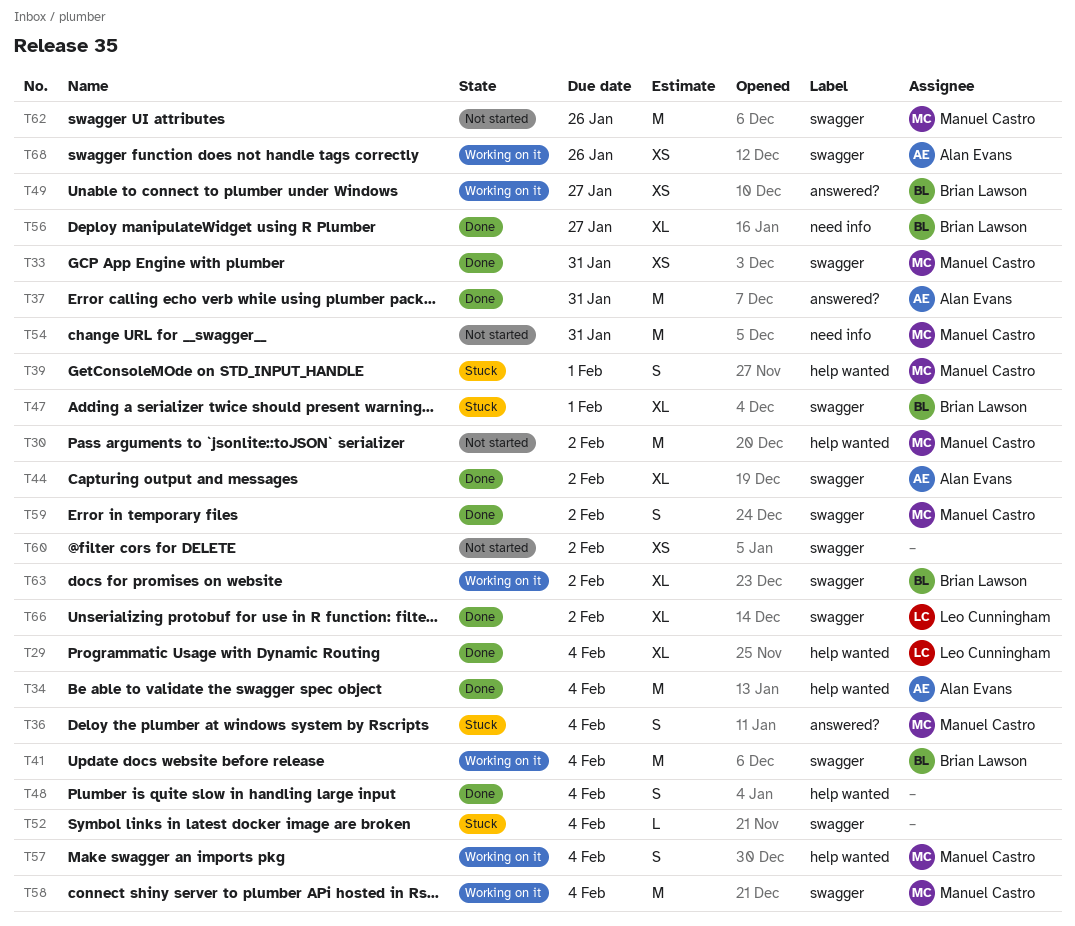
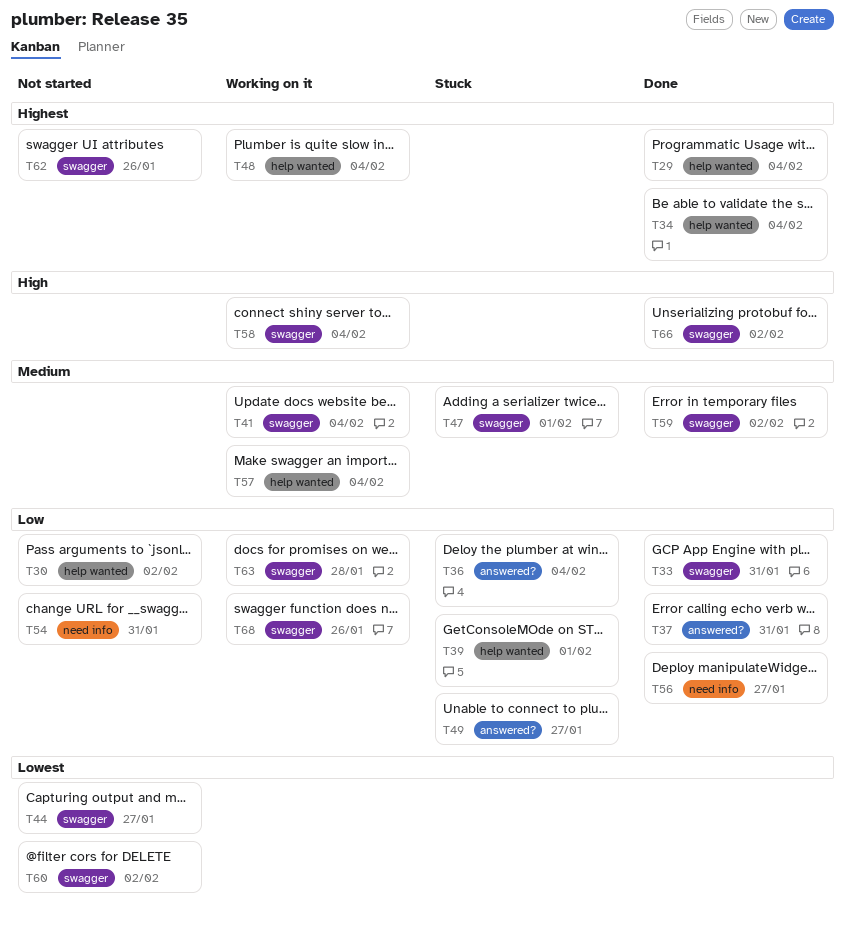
T44, status: Done -> Not started
T44, due: Feb 2 -> Jan 27
T48, status: Done -> Working on it
T49, status: Working on it -> Stuck
T52: present -> none
T63, due: Feb 2 -> Jan 28

